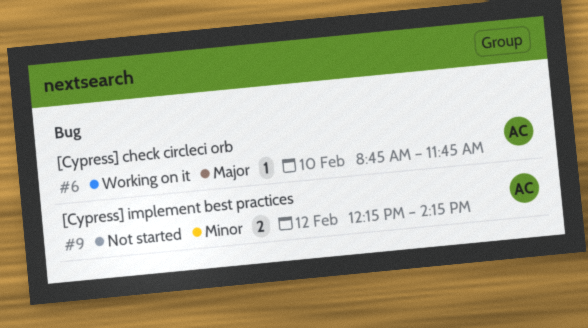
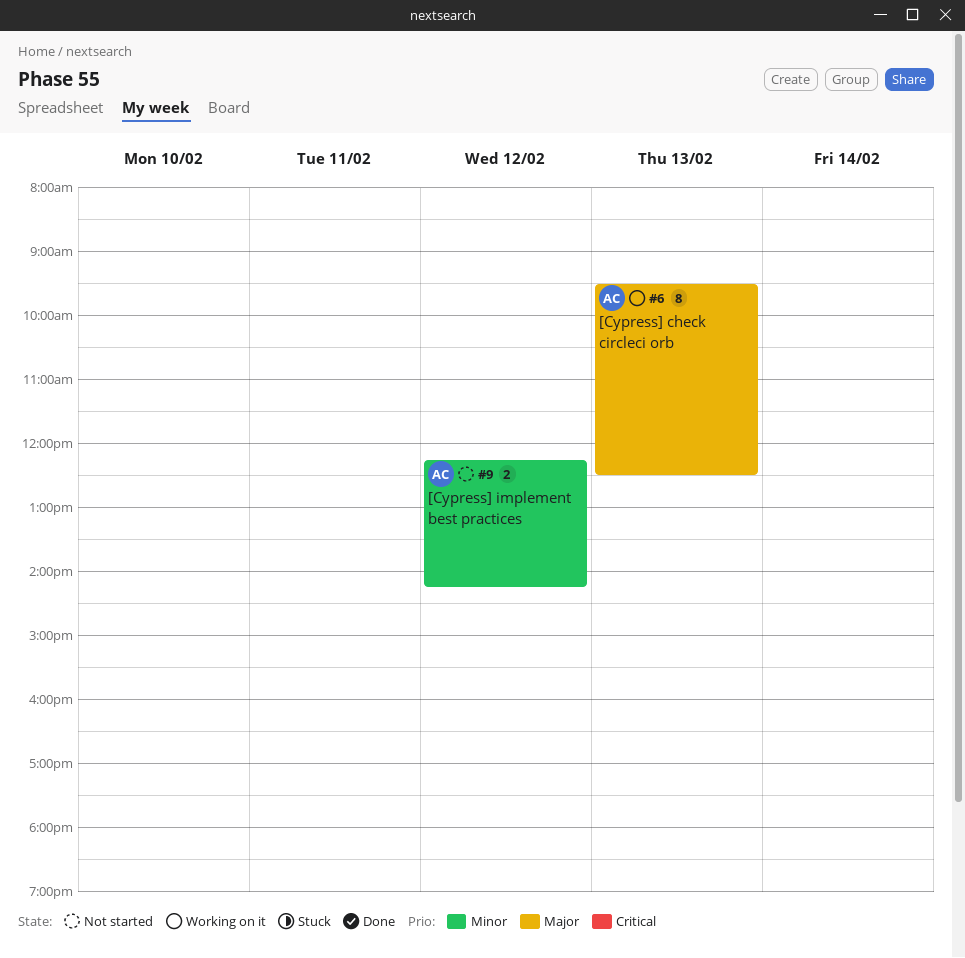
#6, estimate: 1 -> 8
#6, day: Feb 10 -> Feb 13
#6, begins: 08:45 -> 09:30
#6, ends: 11:45 -> 12:30

